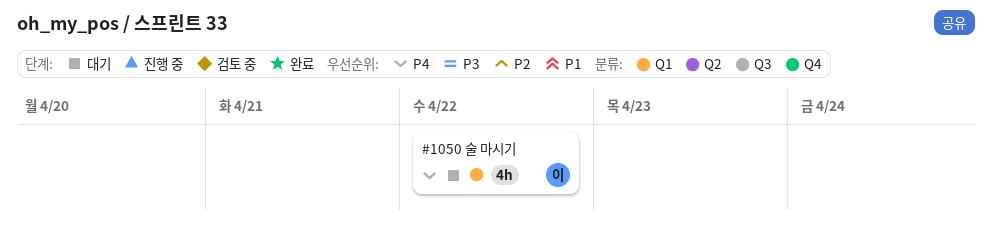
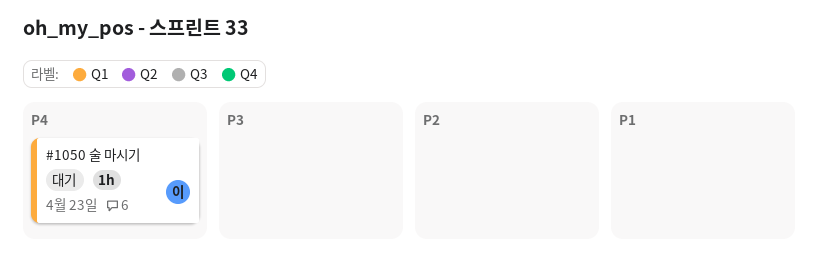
#1050, estimate: 4h -> 1h
#1050, due: Apr 22 -> Apr 23

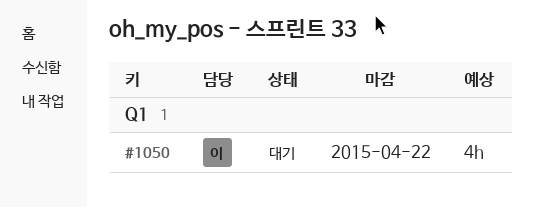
#1050, estimate: 1h -> 4h
#1050, due: Apr 23 -> Apr 22

